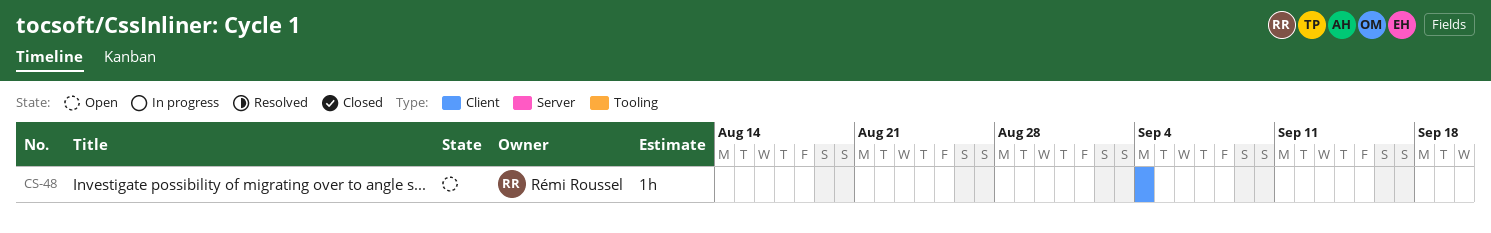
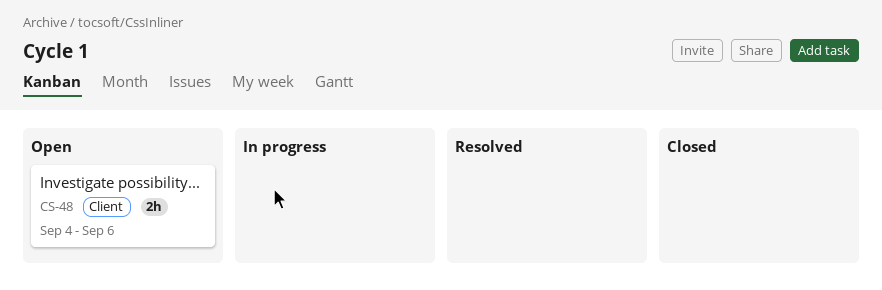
CS-48, estimate: 1h -> 2h
CS-48, due: Sep 4 -> Sep 6

